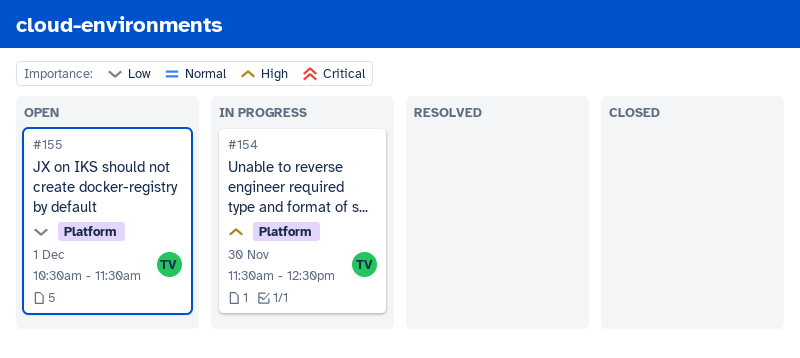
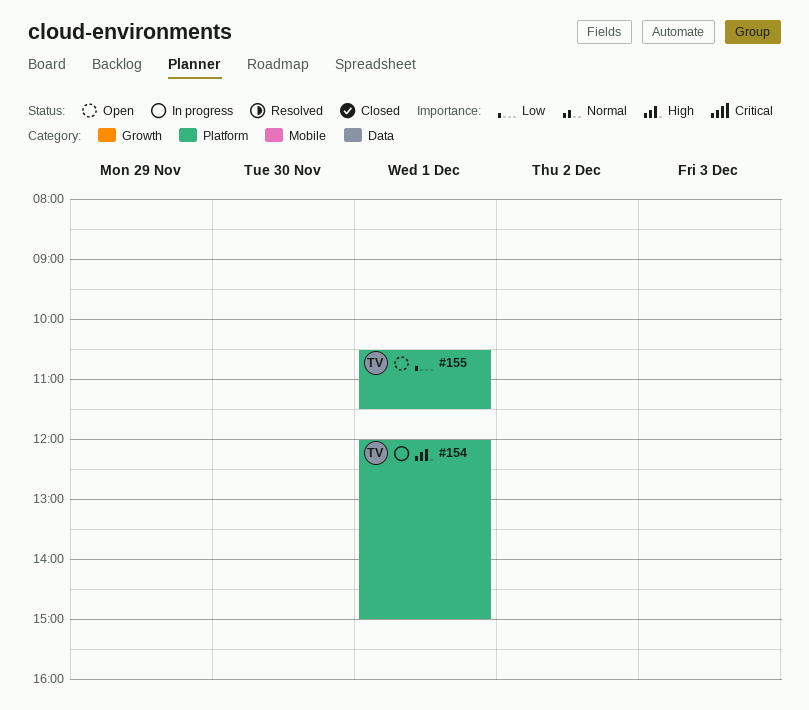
#154, day: Nov 30 -> Dec 1
#154, begins: 11:30 -> 12:00
#154, ends: 12:30 -> 15:00

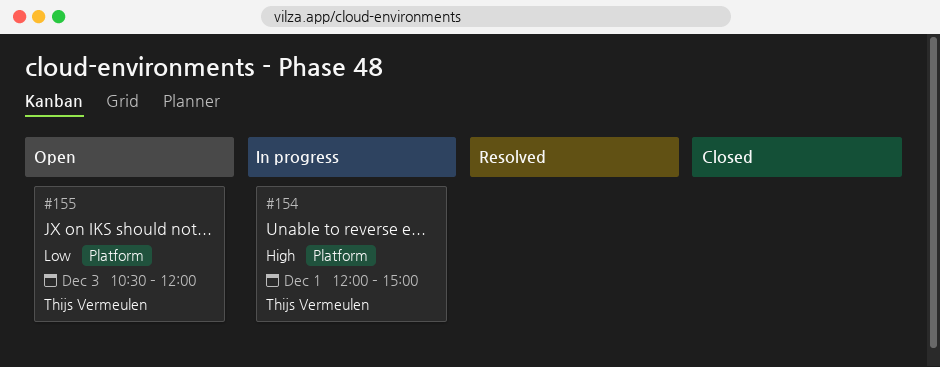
#155, day: Dec 1 -> Dec 3
#155, ends: 11:30 -> 12:00

